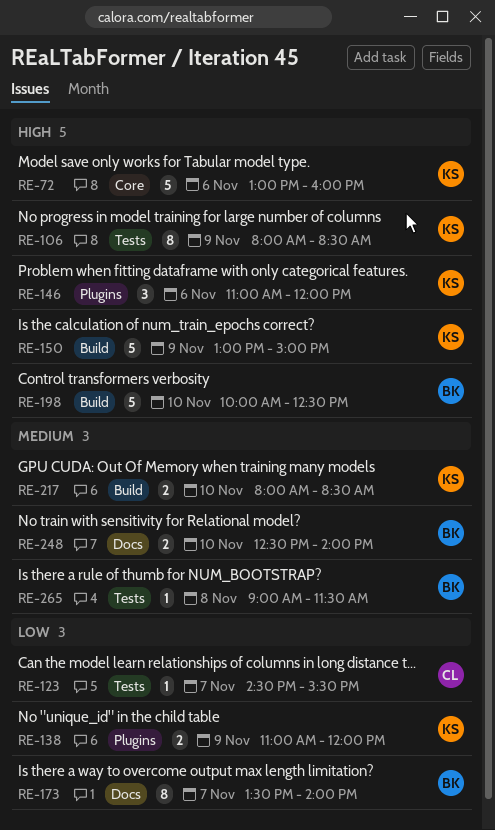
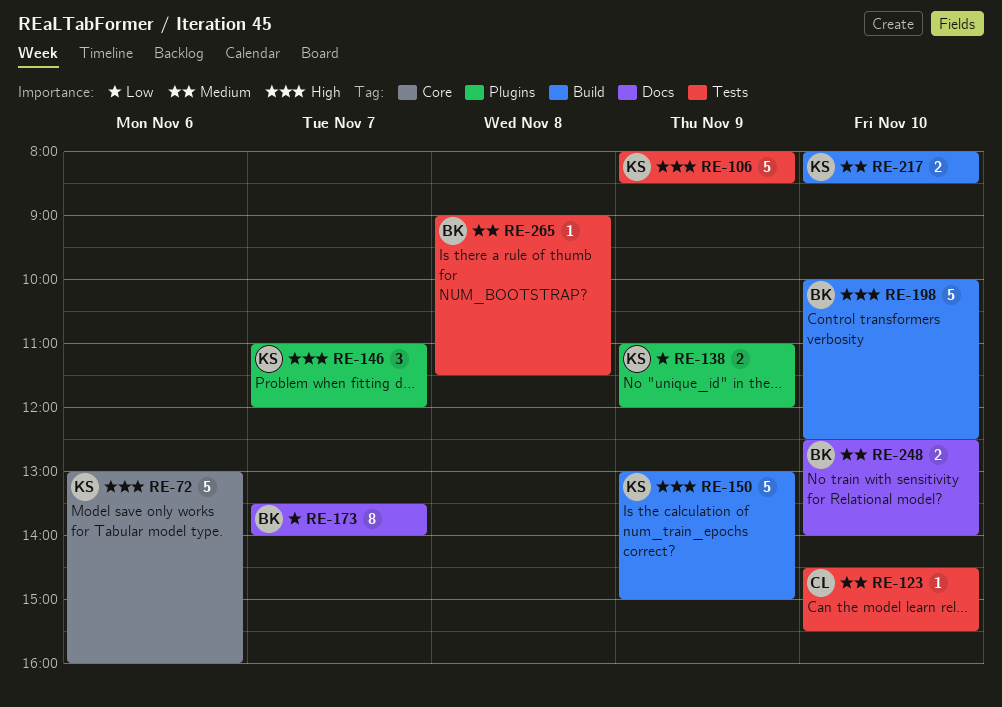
RE-106, estimate: 8 -> 5
RE-123, priority: Low -> Medium
RE-123, day: Nov 7 -> Nov 10
RE-146, day: Nov 6 -> Nov 7

